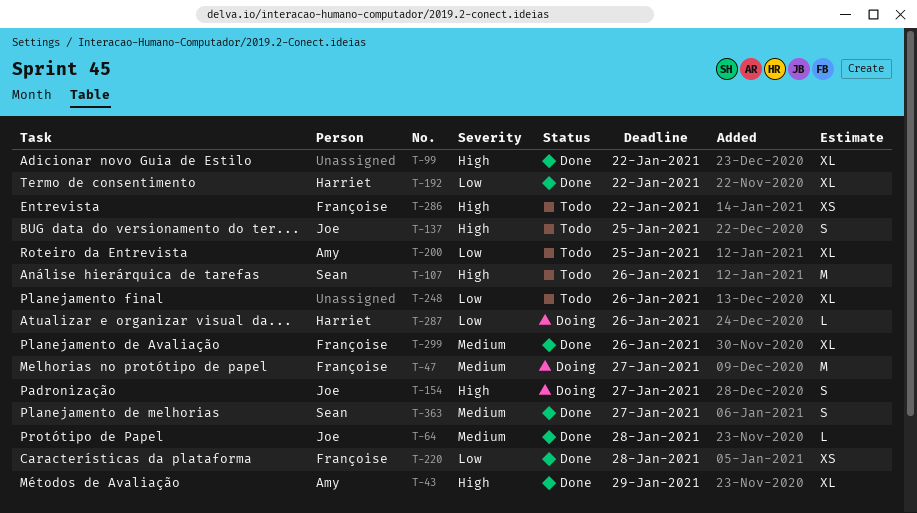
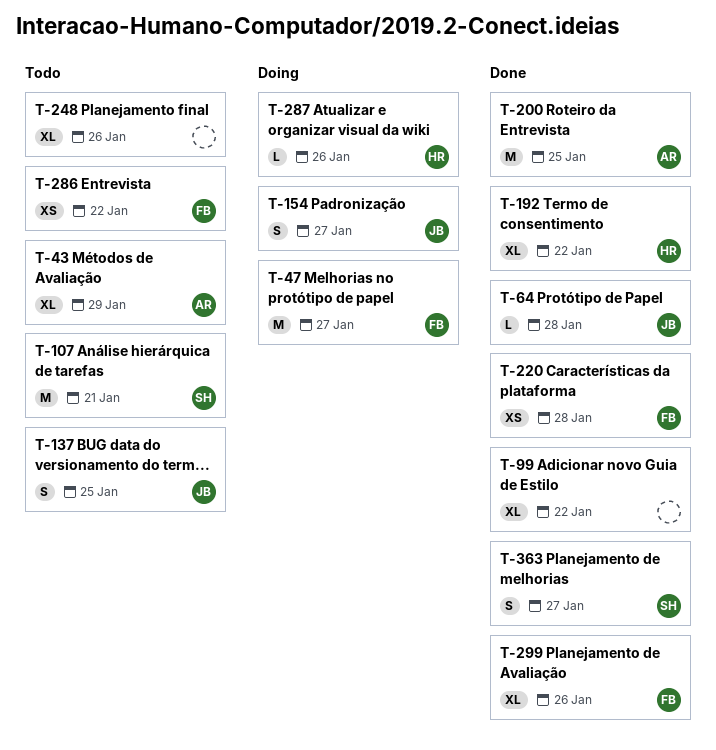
T-43, status: Done -> Todo
T-107, due: Jan 26 -> Jan 21
T-200, status: Todo -> Done
T-200, estimate: XL -> M

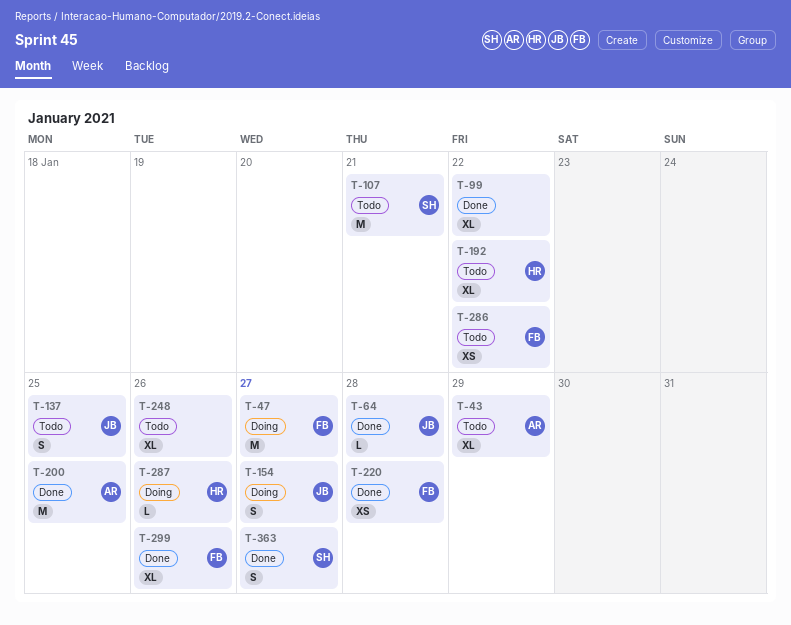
T-192, status: Done -> Todo

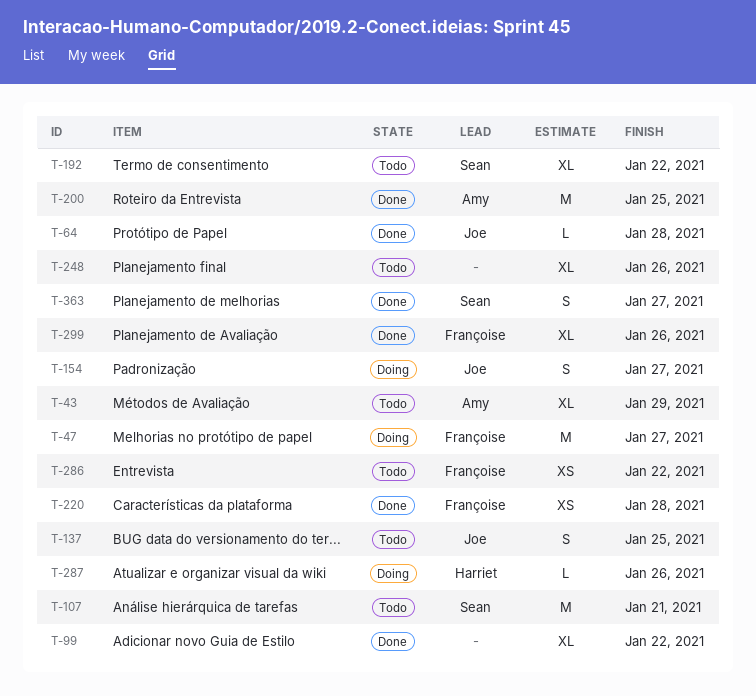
T-192, owner: Harriet -> Sean

